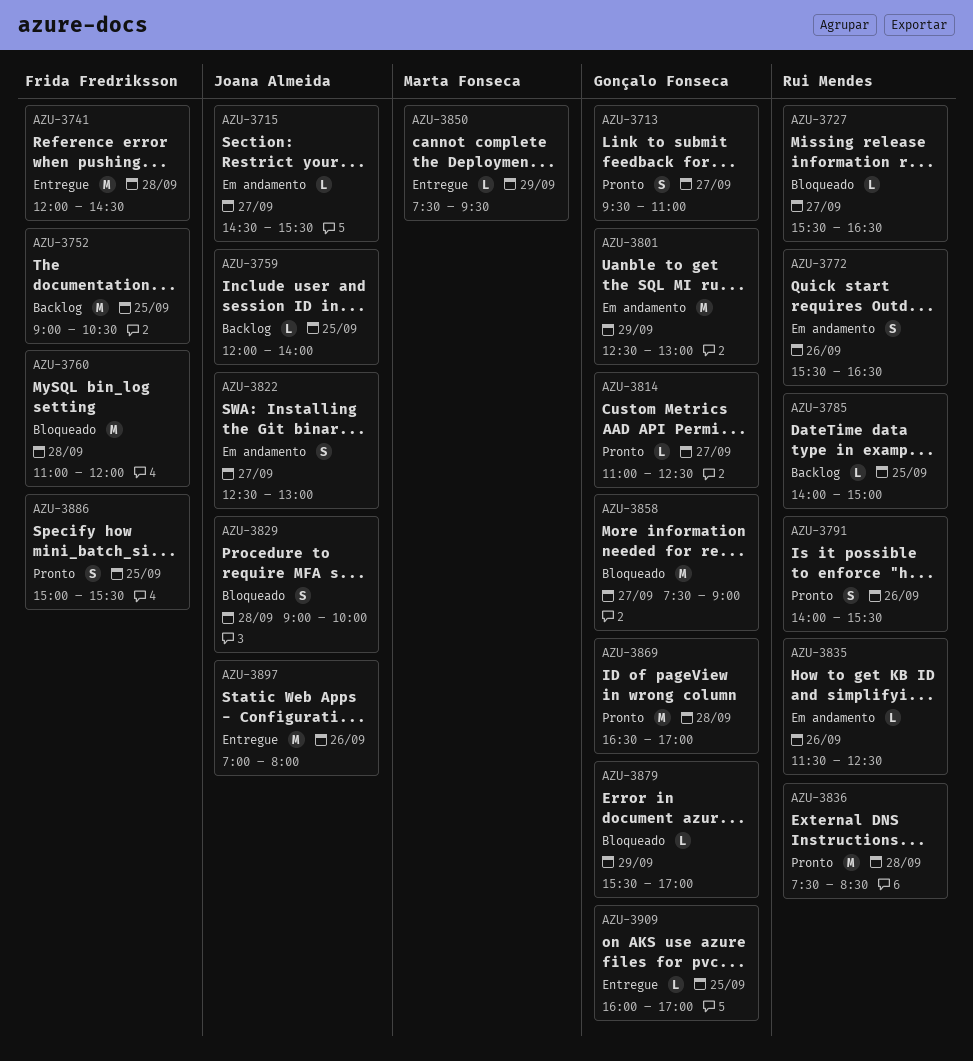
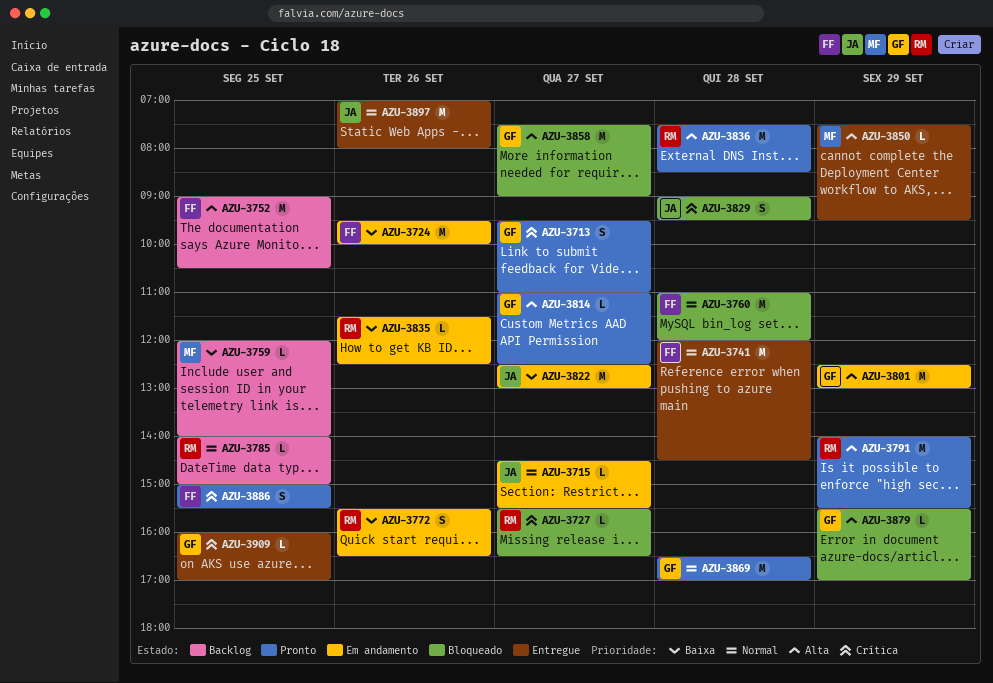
AZU-3724: none -> present
AZU-3759, owner: Joana Almeida -> Marta Fonseca
AZU-3791, estimate: S -> M
AZU-3791, day: Sep 26 -> Sep 29
AZU-3822, estimate: S -> M
AZU-3829, ends: 10:00 -> 09:30

